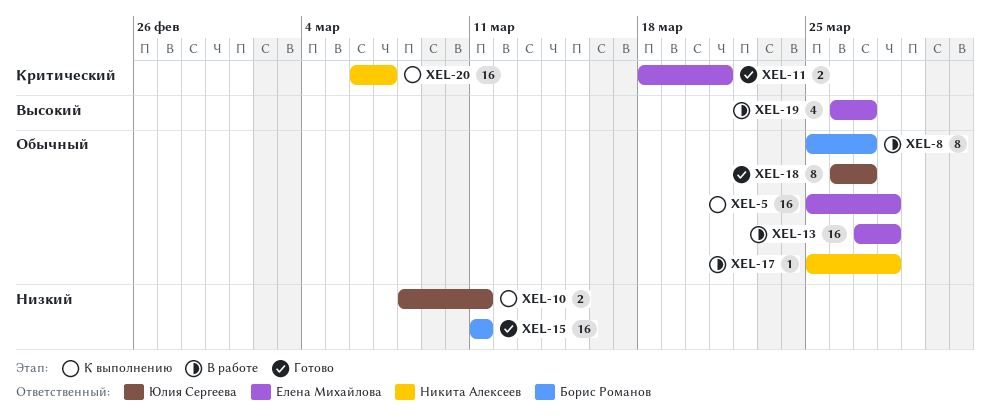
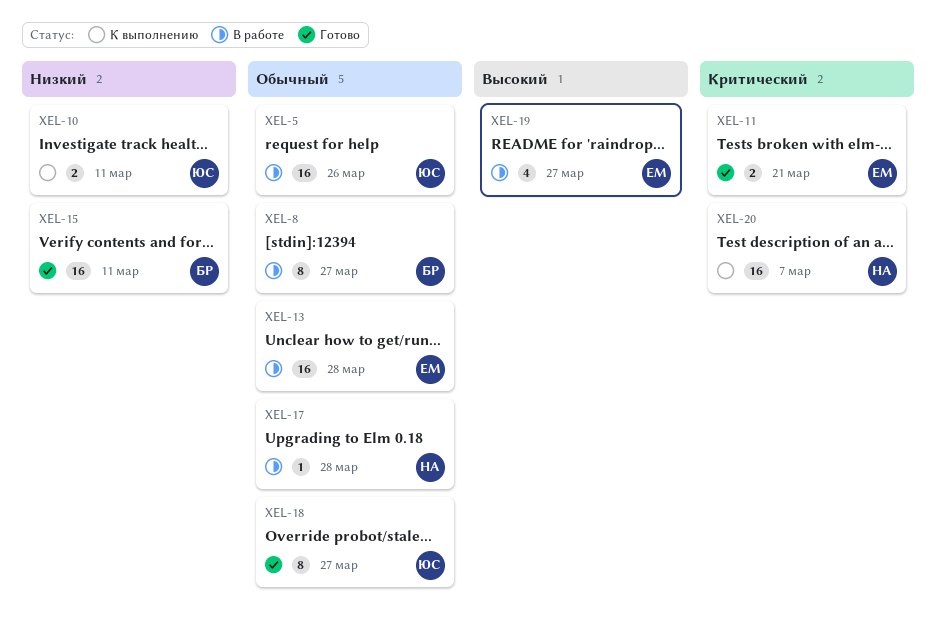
XEL-5, status: К выполнению -> В работе
XEL-5, owner: Елена Михайлова -> Юлия Сергеева
XEL-5, due: Mar 28 -> Mar 26

